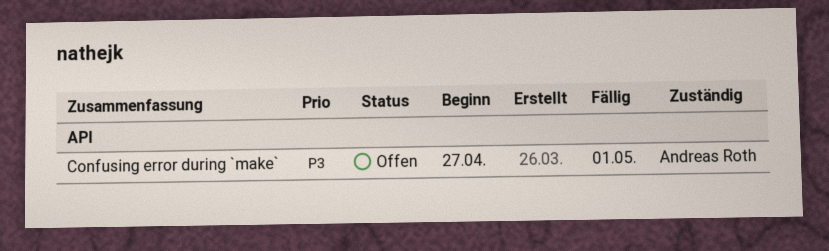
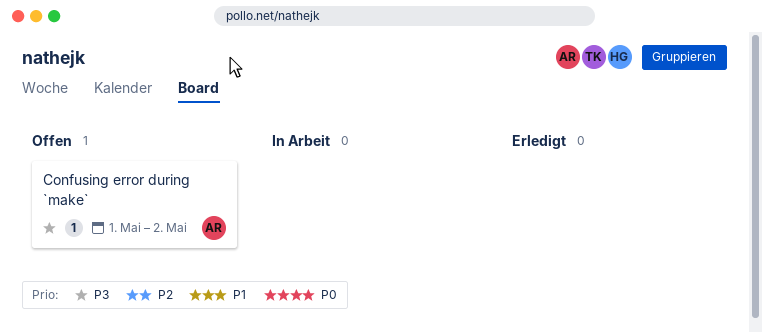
Confusing error during `make`, start: Apr 27 -> May 1
Confusing error during `make`, due: May 1 -> May 2

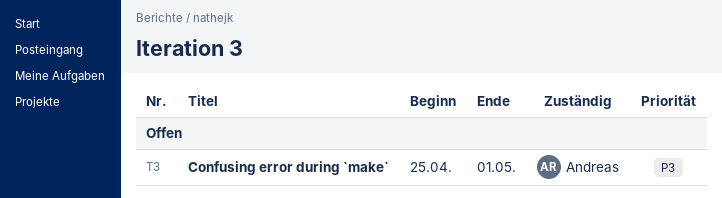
Confusing error during `make`, start: May 1 -> Apr 25
Confusing error during `make`, due: May 2 -> May 1

